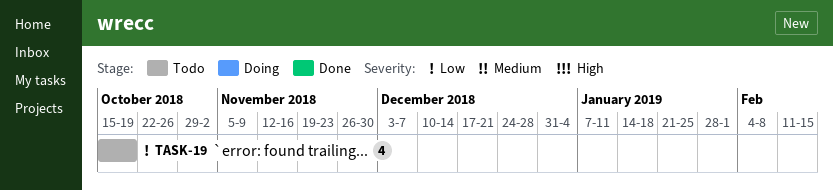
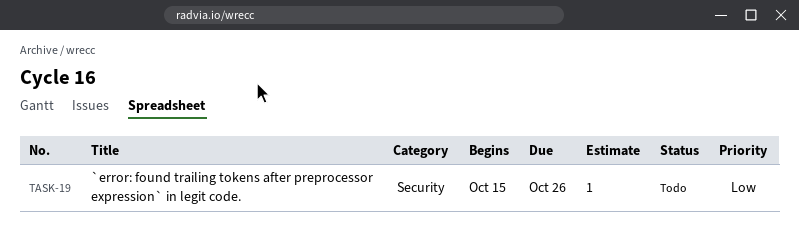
TASK-19, estimate: 4 -> 1
TASK-19, due: Oct 19 -> Oct 26

